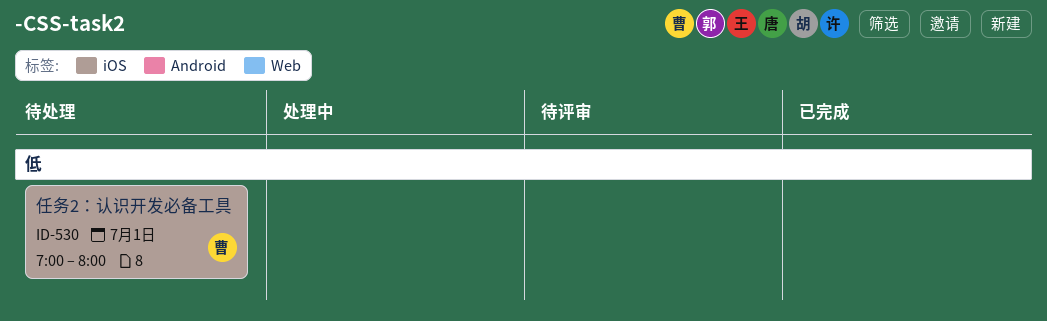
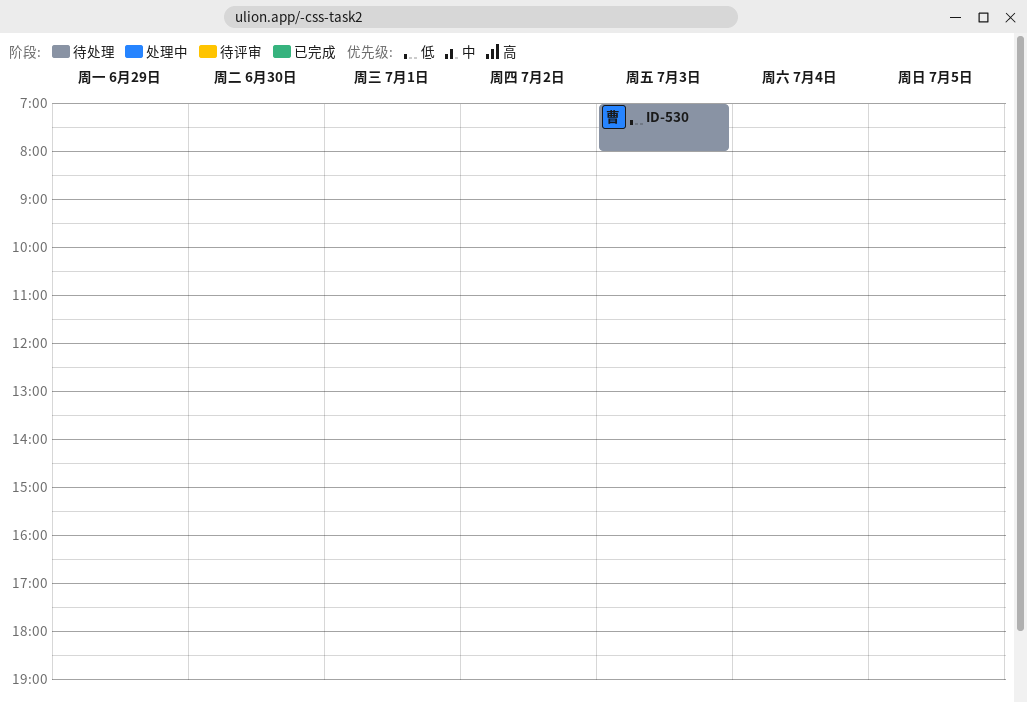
ID-530, day: Jul 1 -> Jul 3

